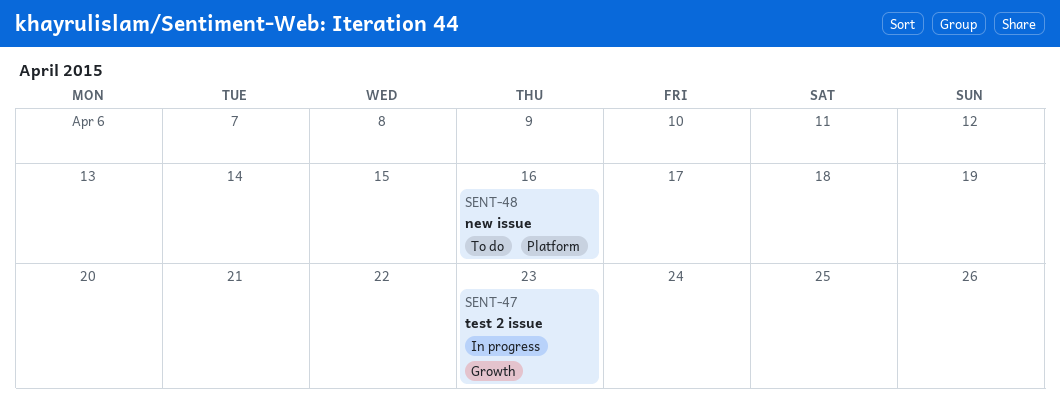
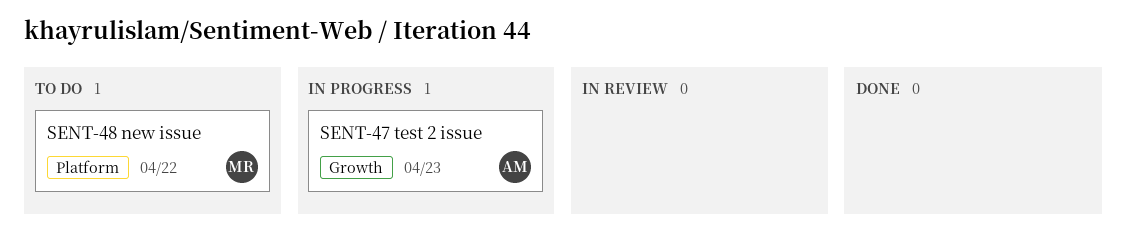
SENT-48, due: Apr 16 -> Apr 22

